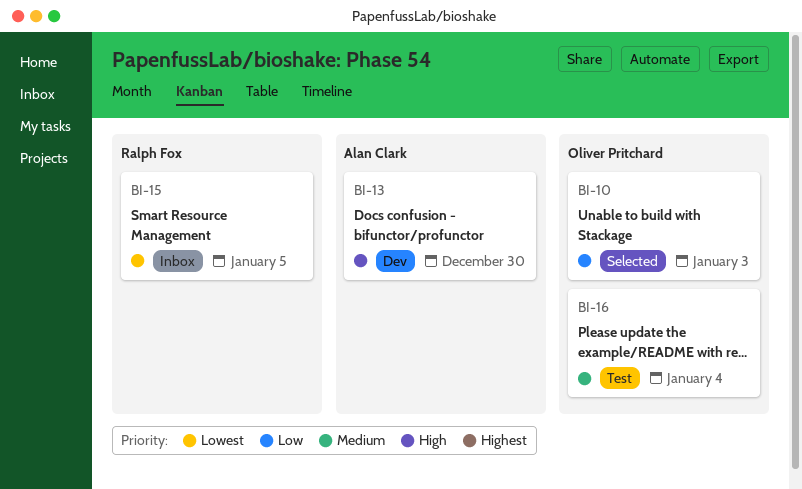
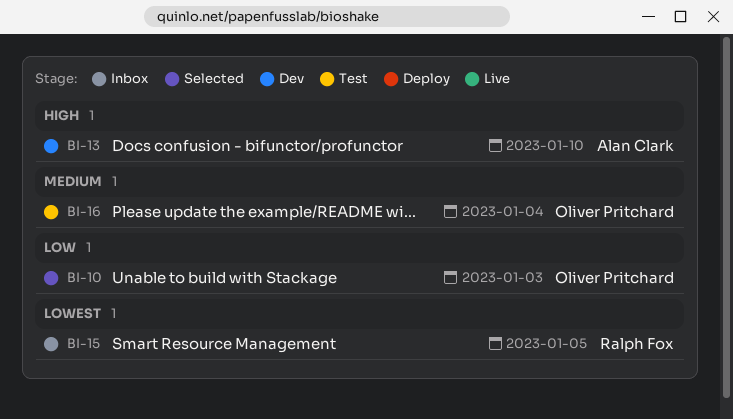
BI-13, due: Dec 30 -> Jan 10

